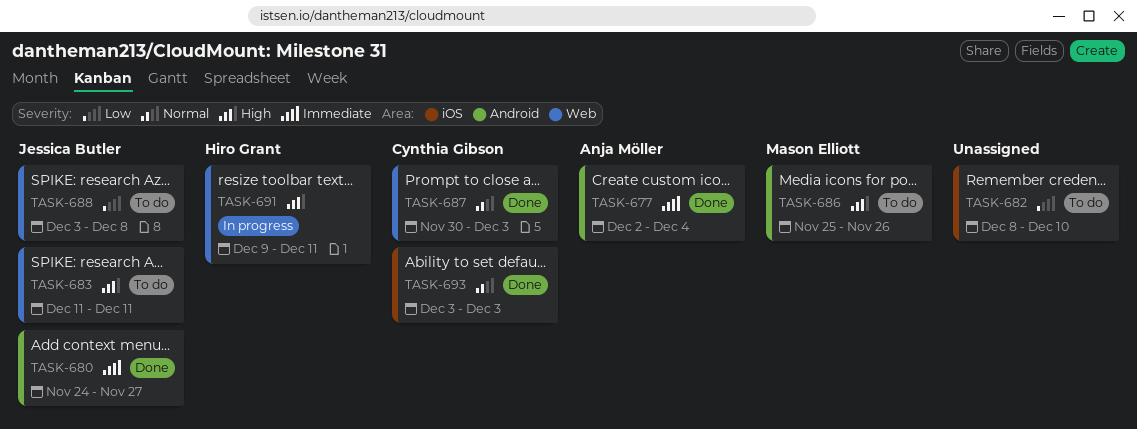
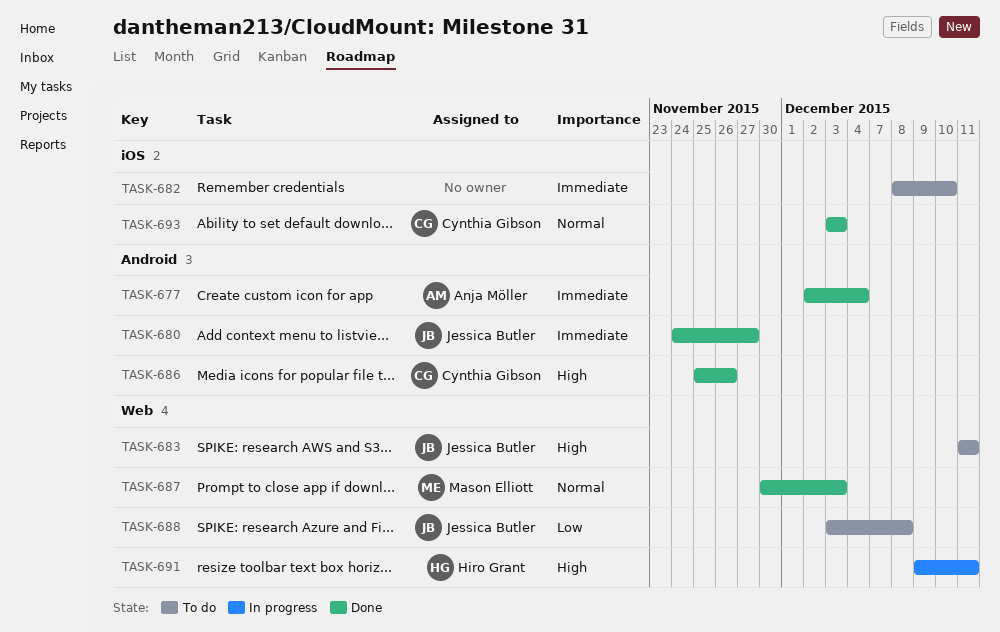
TASK-682, priority: Low -> Immediate
TASK-686, status: To do -> Done
TASK-686, owner: Mason Elliott -> Cynthia Gibson
TASK-687, owner: Cynthia Gibson -> Mason Elliott

